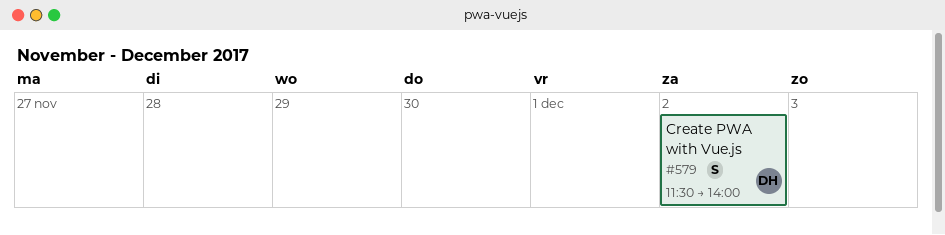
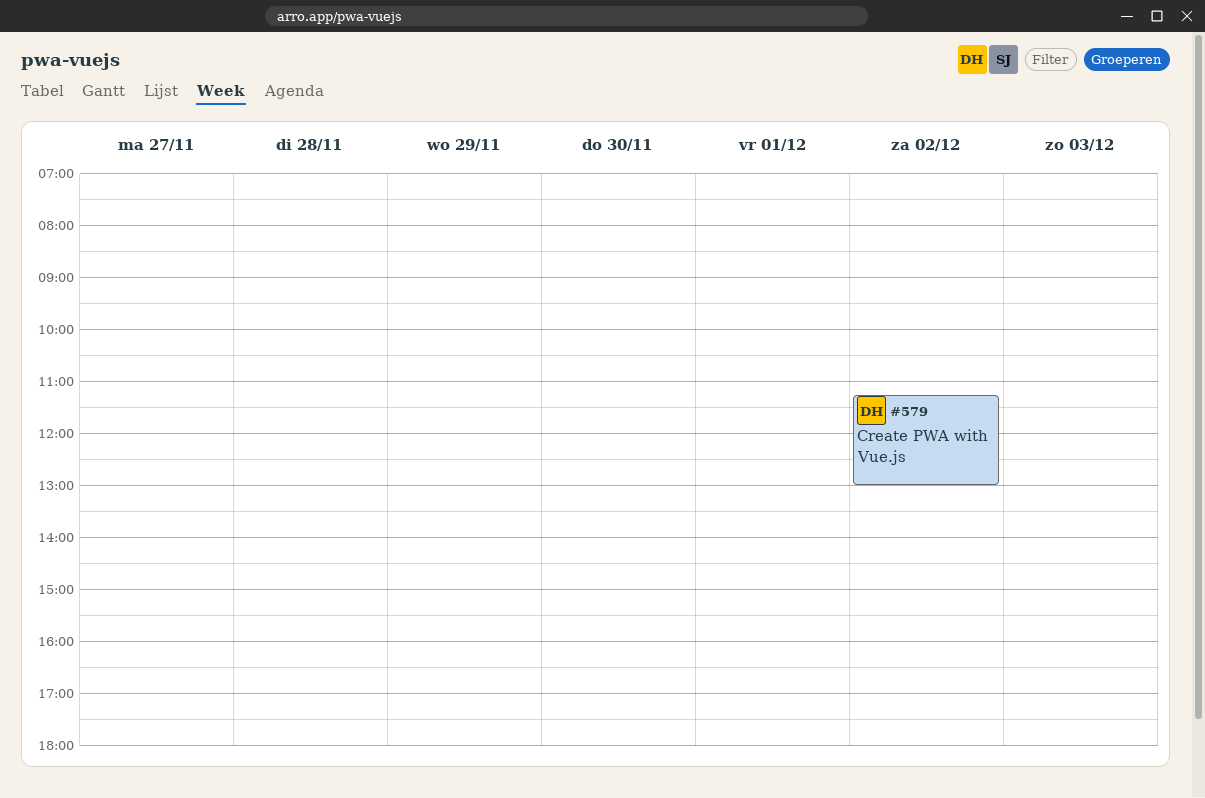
#579, begins: 11:30 -> 11:15
#579, ends: 14:00 -> 13:00

